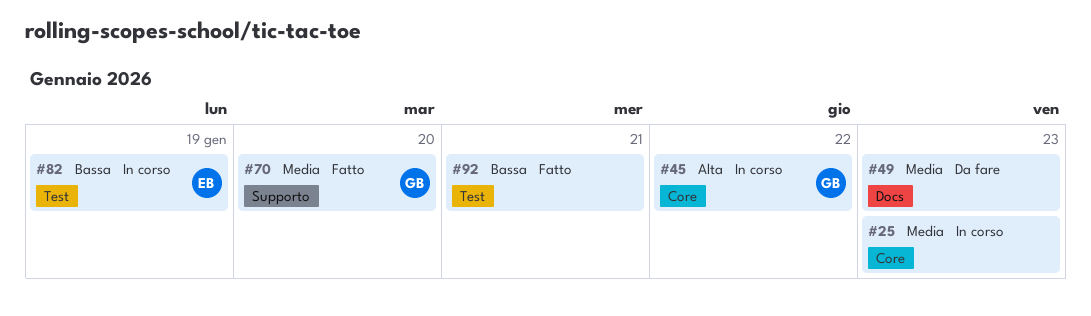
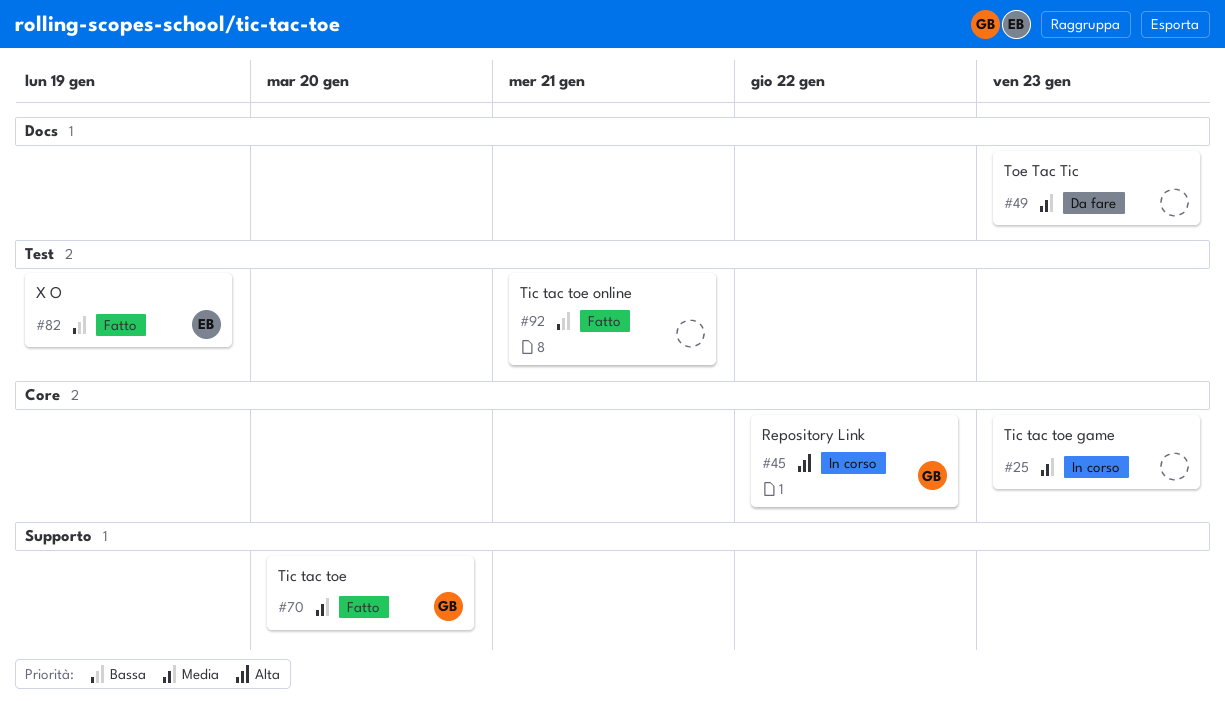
#82, status: In corso -> Fatto

